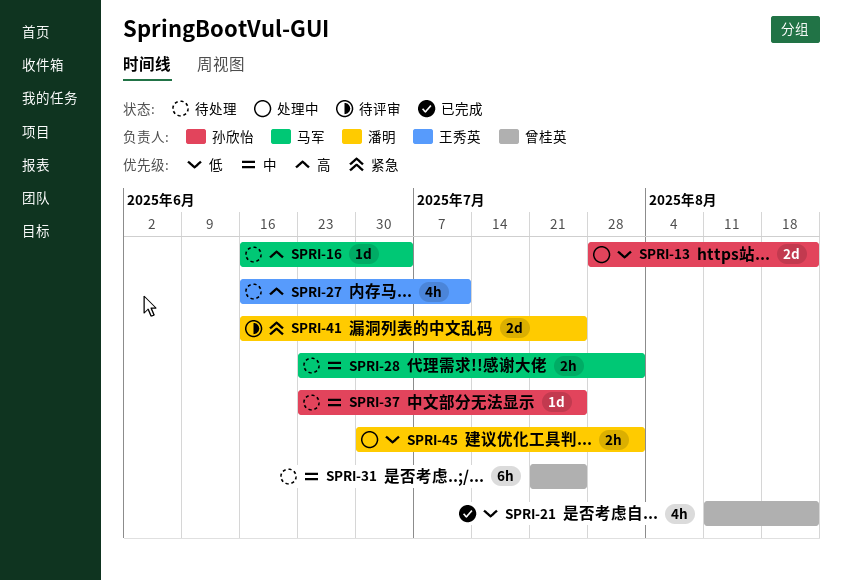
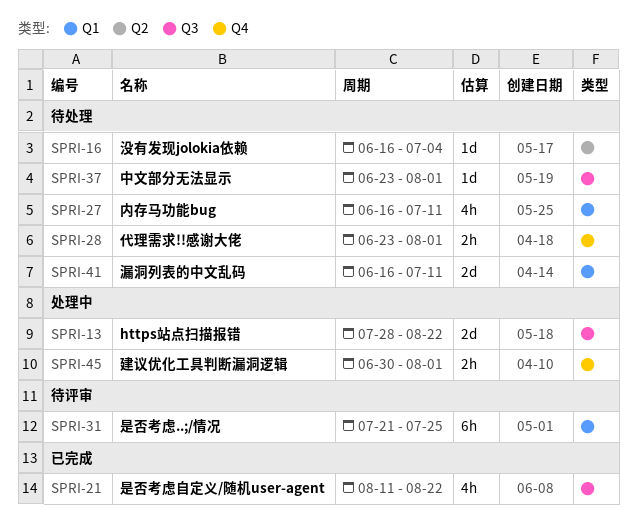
SPRI-31, status: 待处理 -> 待评审
SPRI-37, due: Jul 25 -> Aug 1
SPRI-41, status: 待评审 -> 待处理
SPRI-41, due: Jul 25 -> Jul 11

